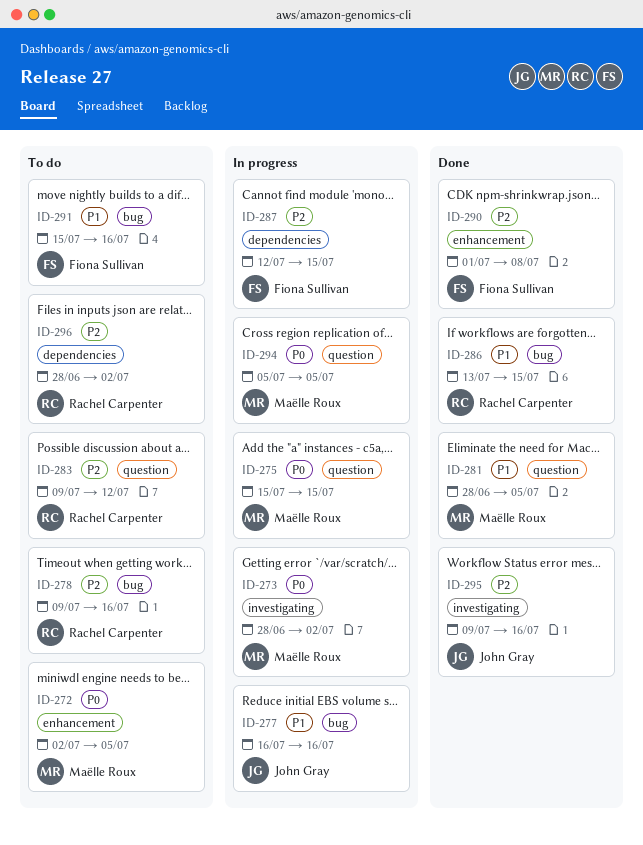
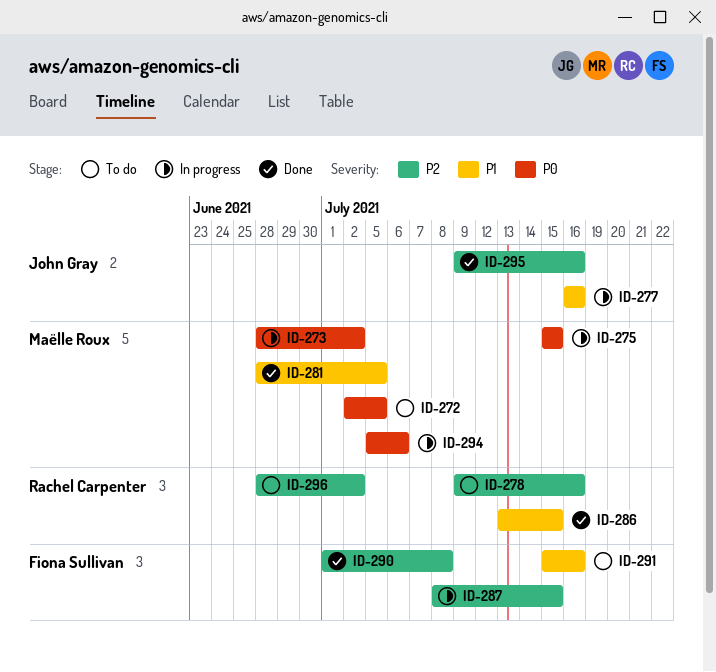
ID-283: present -> none
ID-287, start: Jul 12 -> Jul 8
ID-294, due: Jul 5 -> Jul 6

